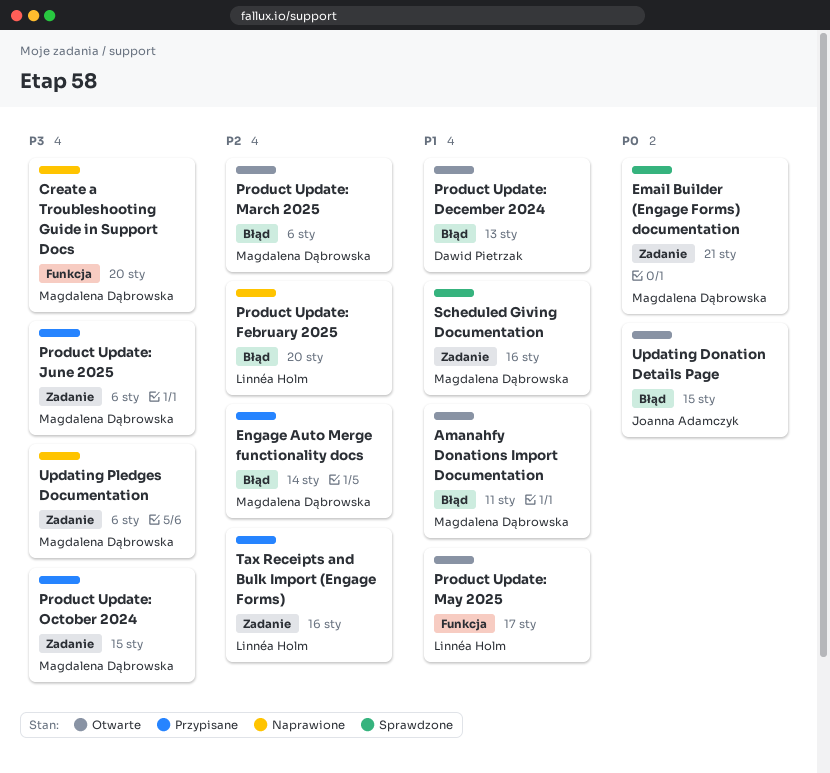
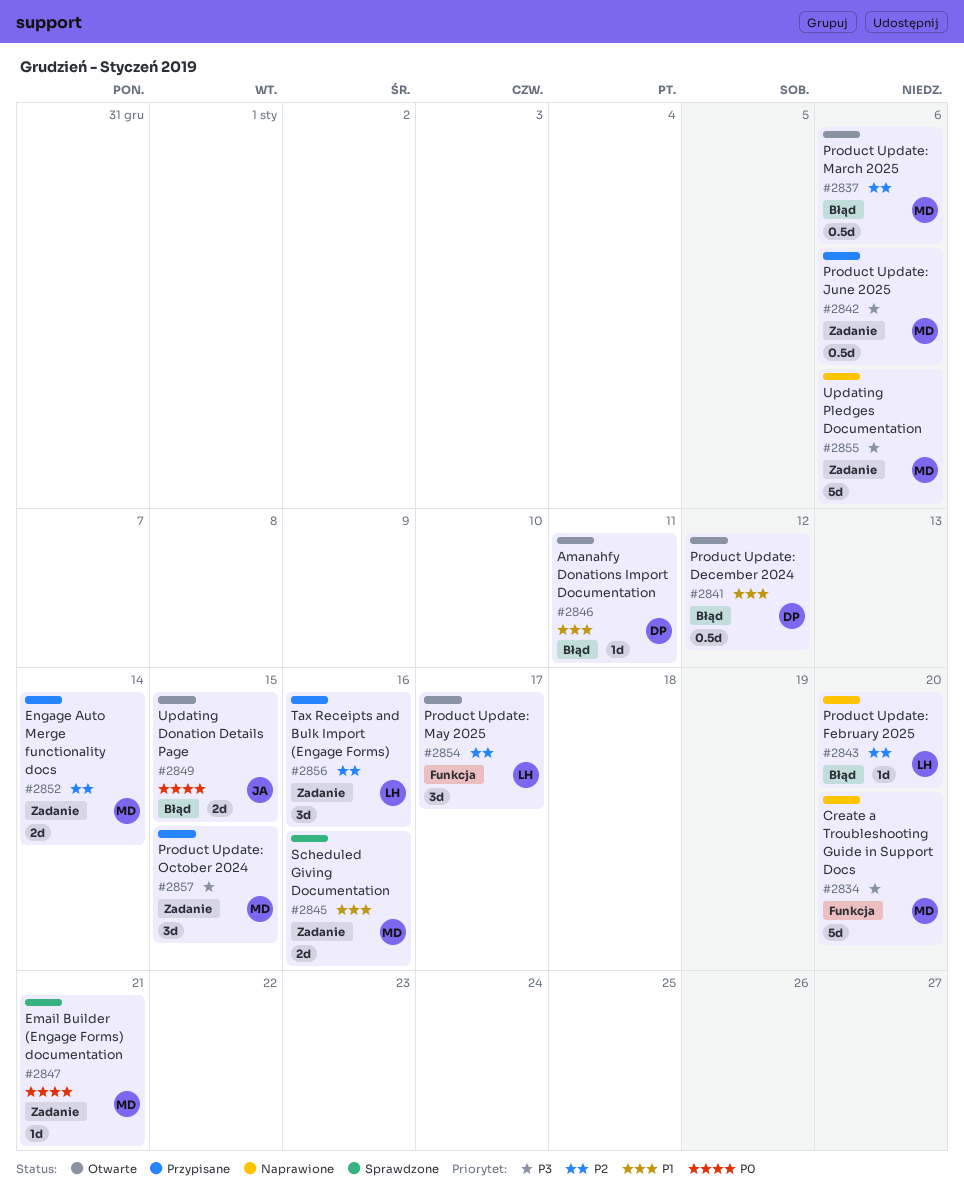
Amanahfy Donations Import Documentation, owner: Magdalena Dąbrowska -> Dawid Pietrzak
Engage Auto Merge functionality docs, label: Błąd -> Zadanie
Product Update: December 2024, due: Jan 13 -> Jan 12
Product Update: May 2025, priority: P1 -> P2

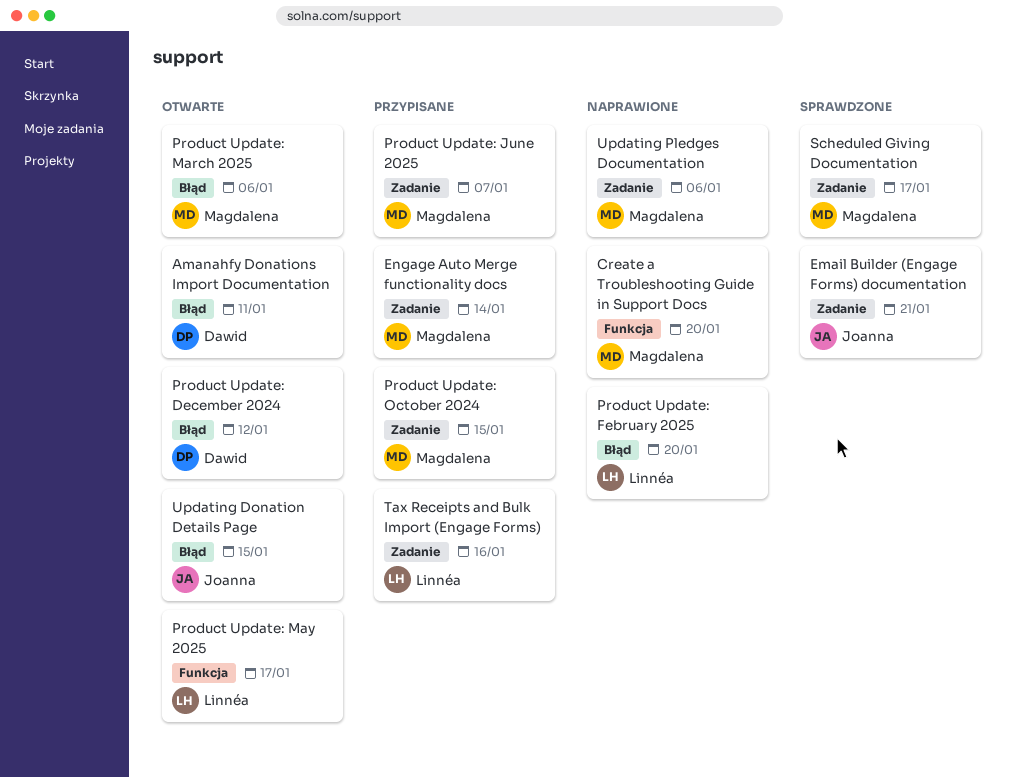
Email Builder (Engage Forms) documentation, owner: Magdalena -> Joanna
Product Update: June 2025, due: Jan 6 -> Jan 7
Scheduled Giving Documentation, due: Jan 16 -> Jan 17

